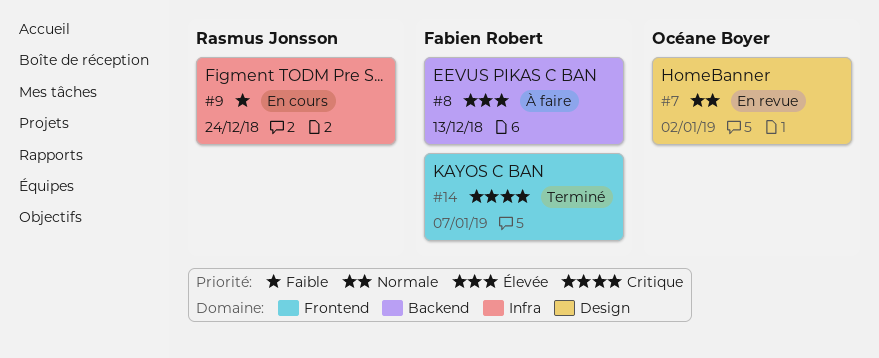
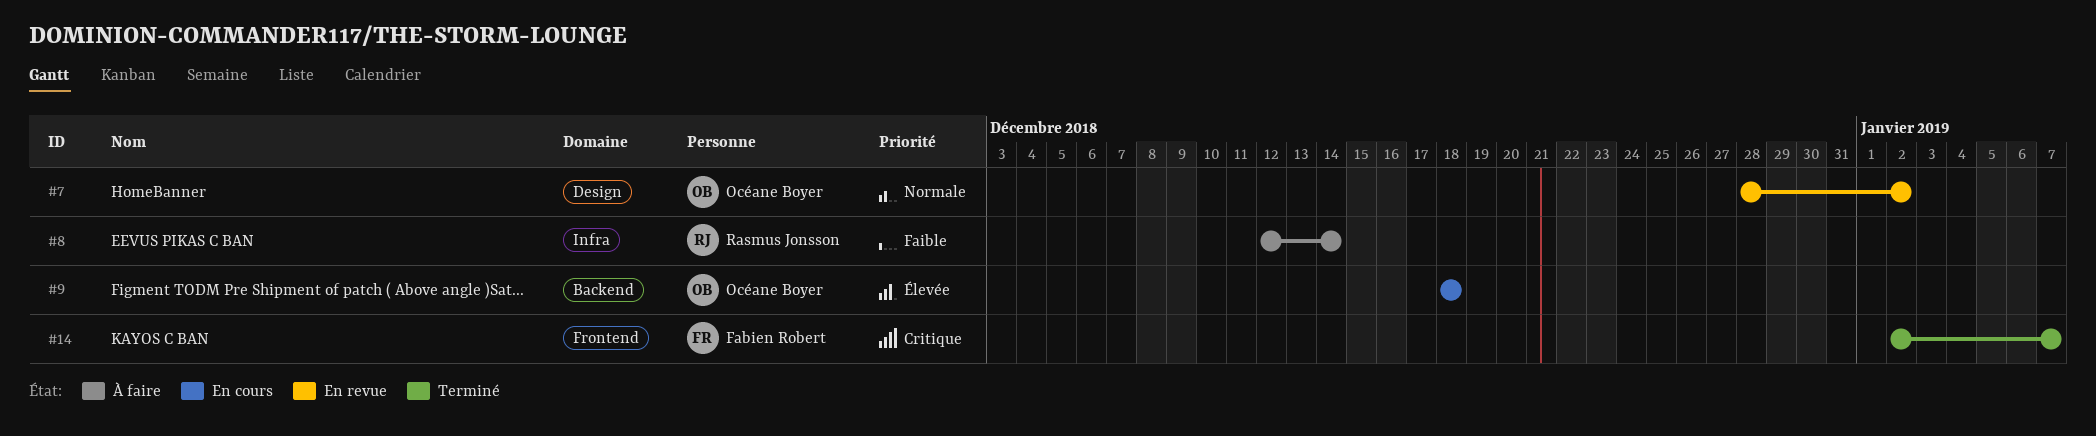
#8, owner: Fabien Robert -> Rasmus Jonsson
#8, priority: Élevée -> Faible
#8, label: Backend -> Infra
#8, due: Dec 13 -> Dec 14
#9, owner: Rasmus Jonsson -> Océane Boyer
#9, priority: Faible -> Élevée
#9, label: Infra -> Backend
#9, due: Dec 24 -> Dec 18

